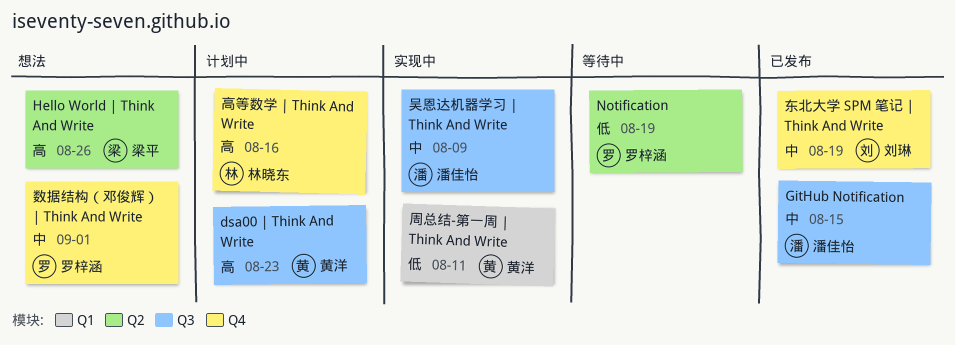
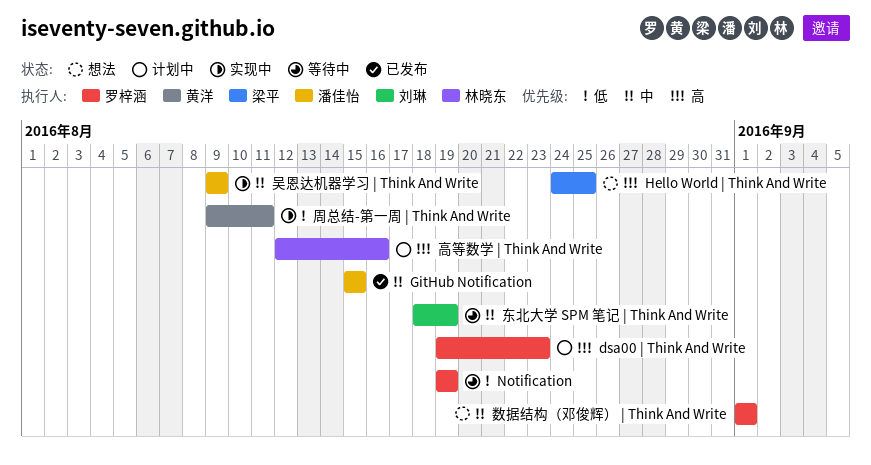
dsa00 | Think And Write, owner: 黄洋 -> 罗梓涵
Hello World | Think And Write, due: Aug 26 -> Aug 25
东北大学 SPM 笔记 | Think And Write, status: 已发布 -> 等待中

